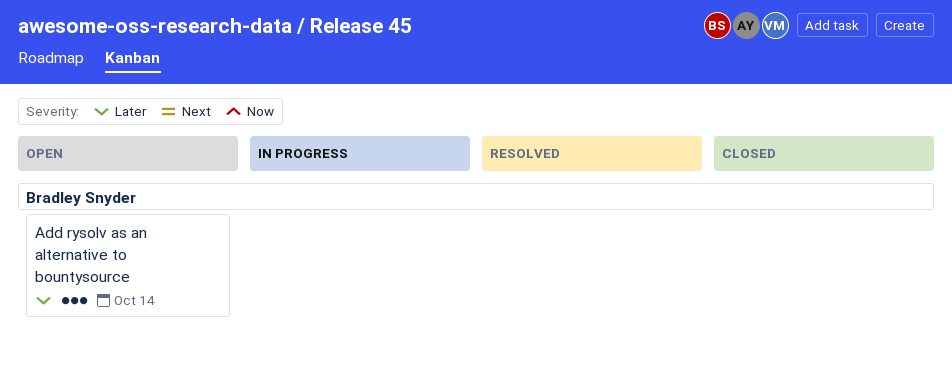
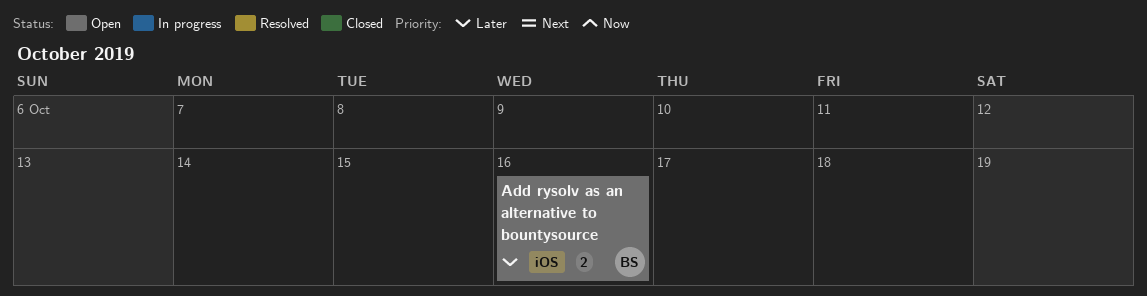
Add rysolv as an alternative to bountysource, estimate: 3 -> 2
Add rysolv as an alternative to bountysource, due: Oct 14 -> Oct 16

